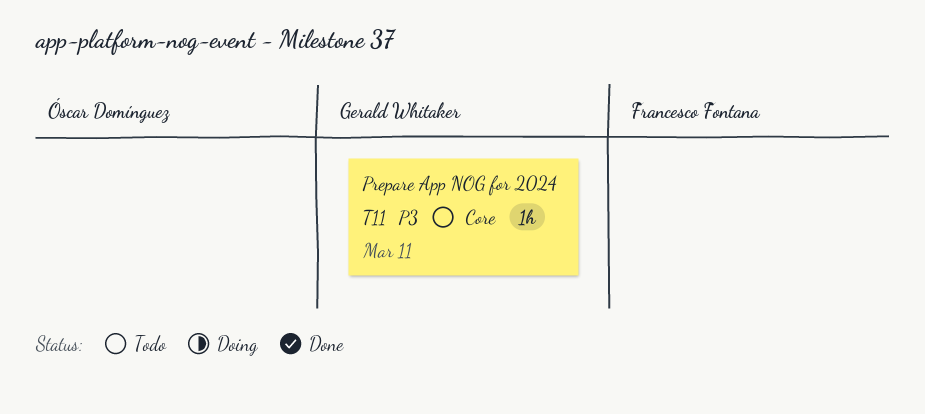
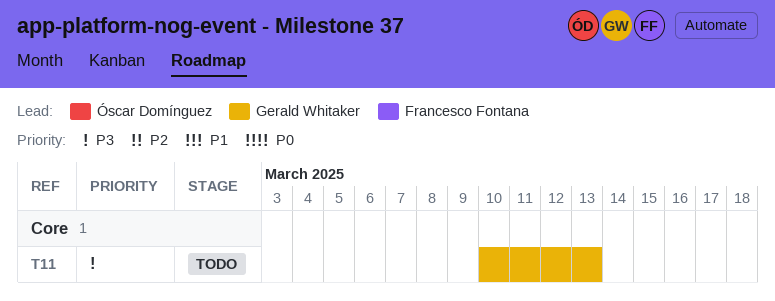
T11, due: Mar 11 -> Mar 13

